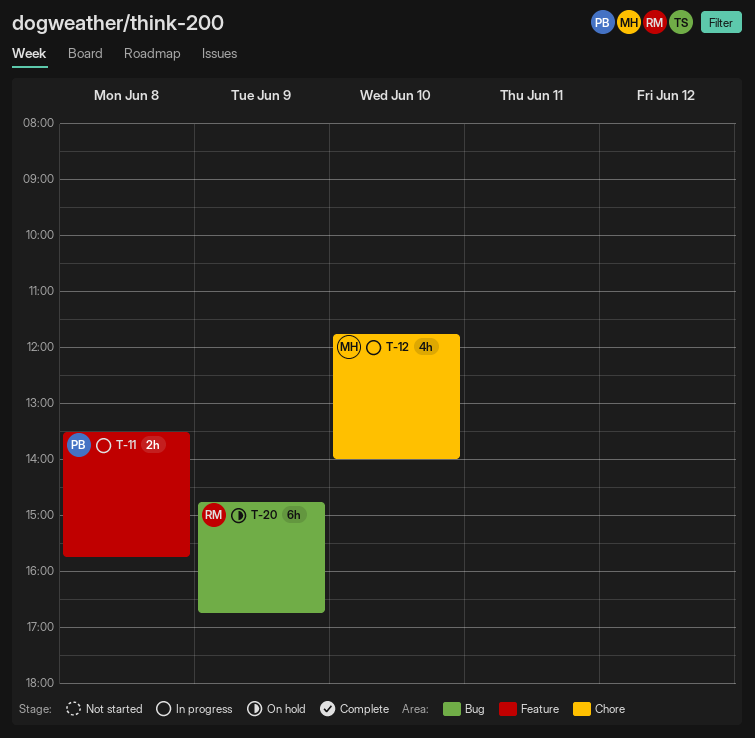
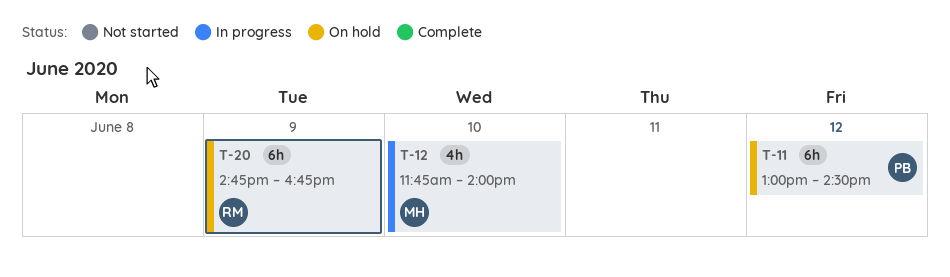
T-11, status: In progress -> On hold
T-11, estimate: 2h -> 6h
T-11, day: Jun 8 -> Jun 12
T-11, begins: 13:30 -> 13:00
T-11, ends: 15:45 -> 14:30

